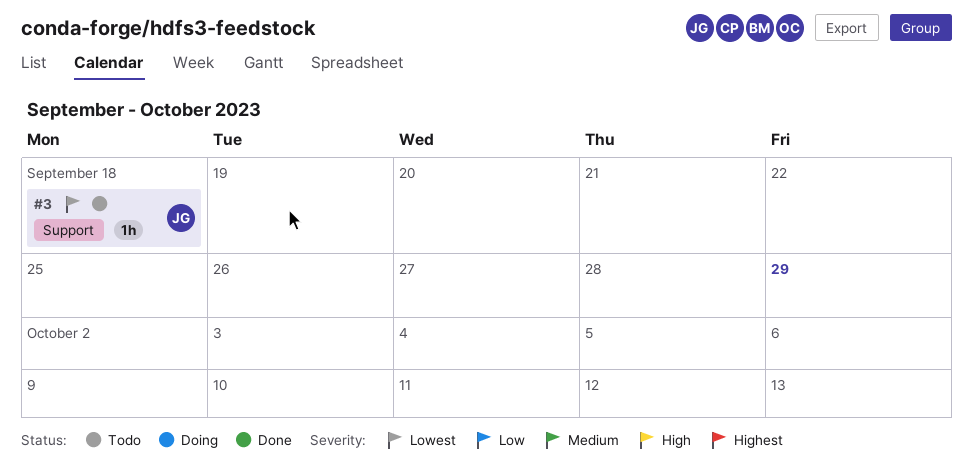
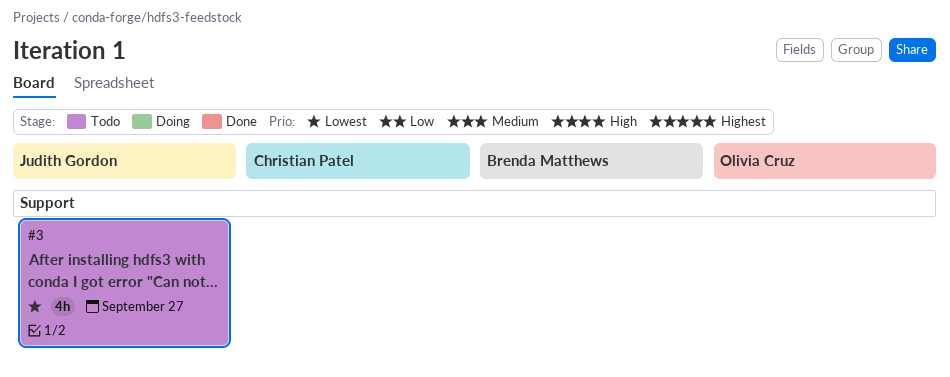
#3, estimate: 1h -> 4h
#3, due: Sep 18 -> Sep 27

